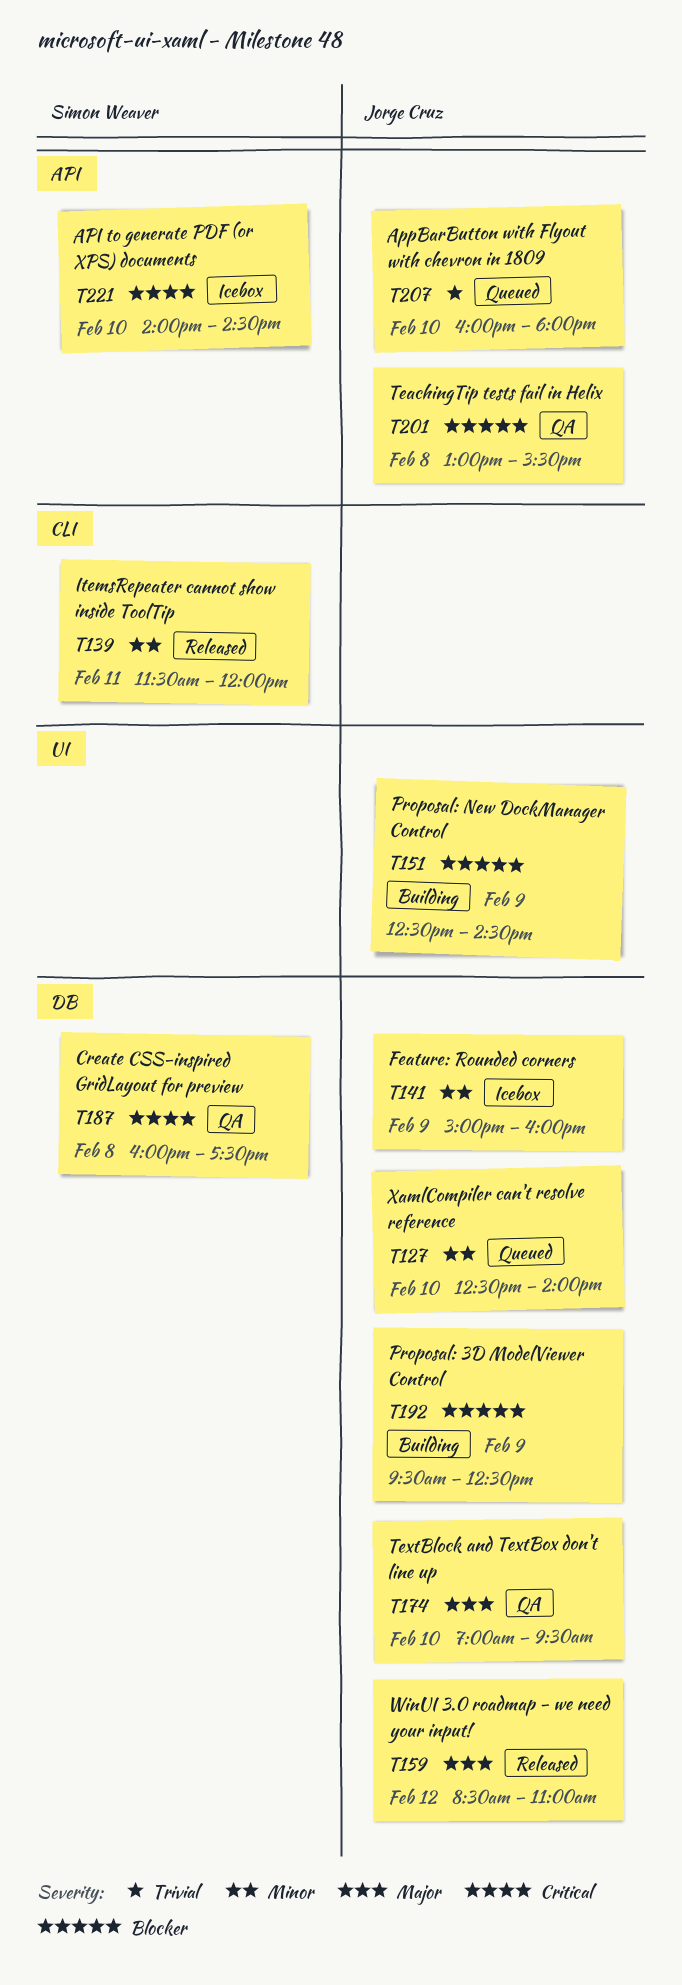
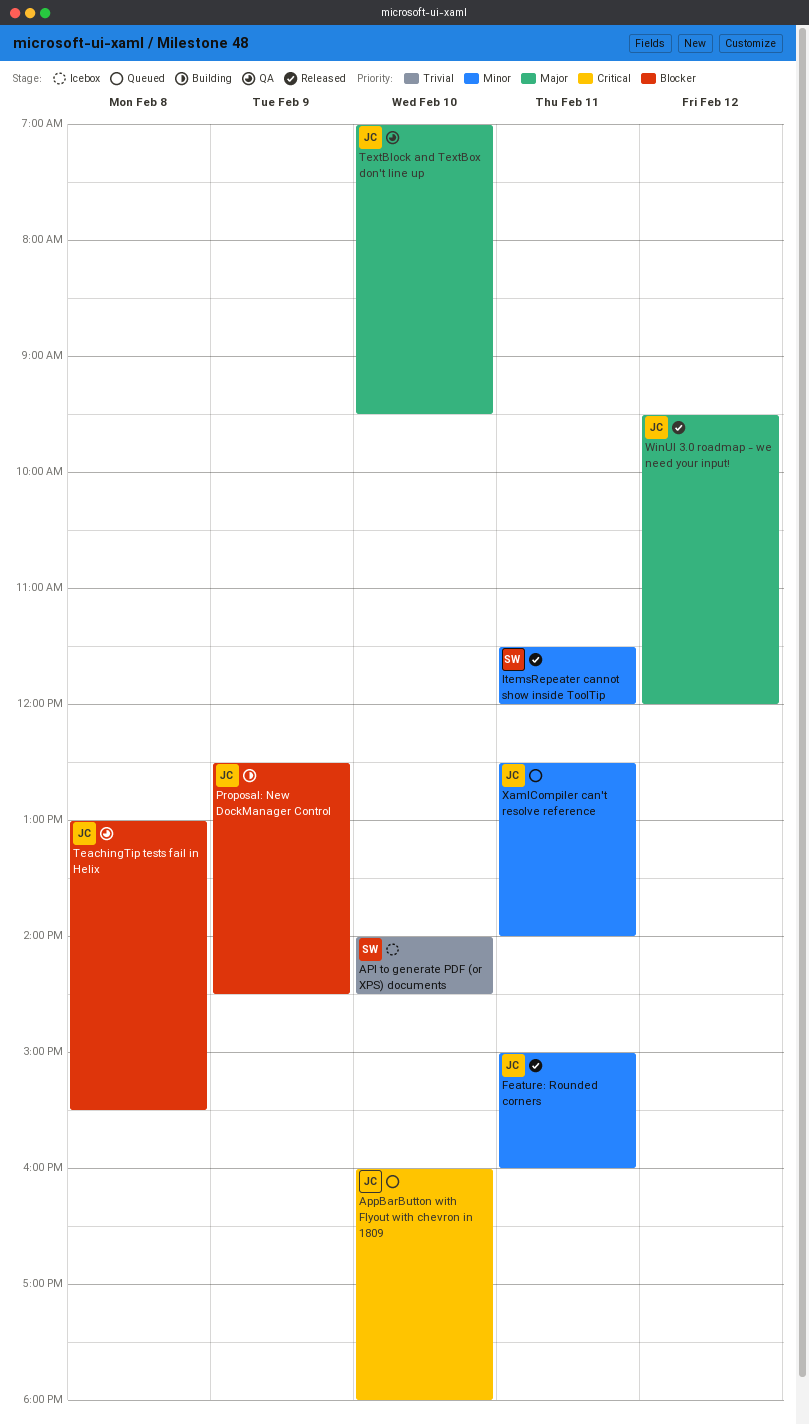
API to generate PDF (or XPS) documents, priority: Critical -> Trivial
AppBarButton with Flyout with chevron in 1809, priority: Trivial -> Critical
Create CSS-inspired GridLayout for preview: present -> none
Feature: Rounded corners, status: Icebox -> Released
Feature: Rounded corners, day: Feb 9 -> Feb 11
Proposal: 3D ModelViewer Control: present -> none
WinUI 3.0 roadmap - we need your input!, begins: 08:30 -> 09:30
WinUI 3.0 roadmap - we need your input!, ends: 11:00 -> 12:00
XamlCompiler can't resolve reference, day: Feb 10 -> Feb 11

